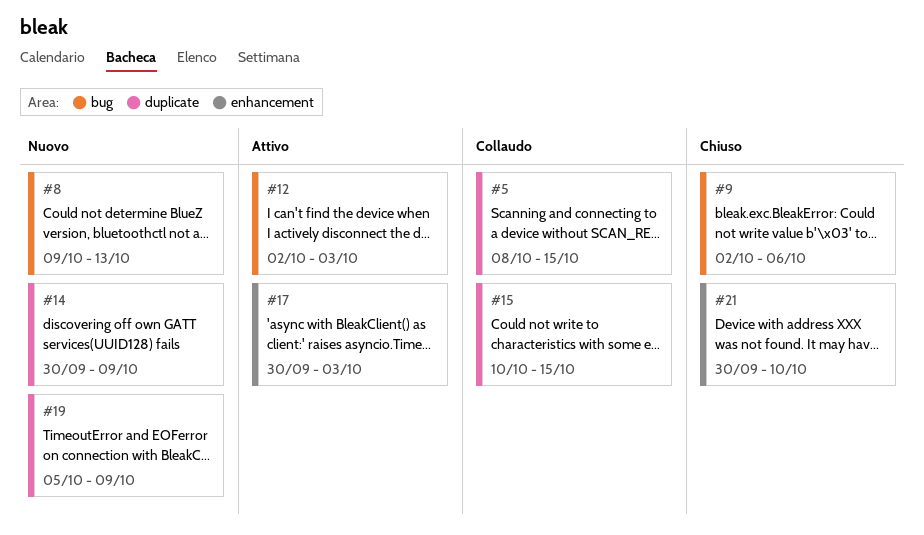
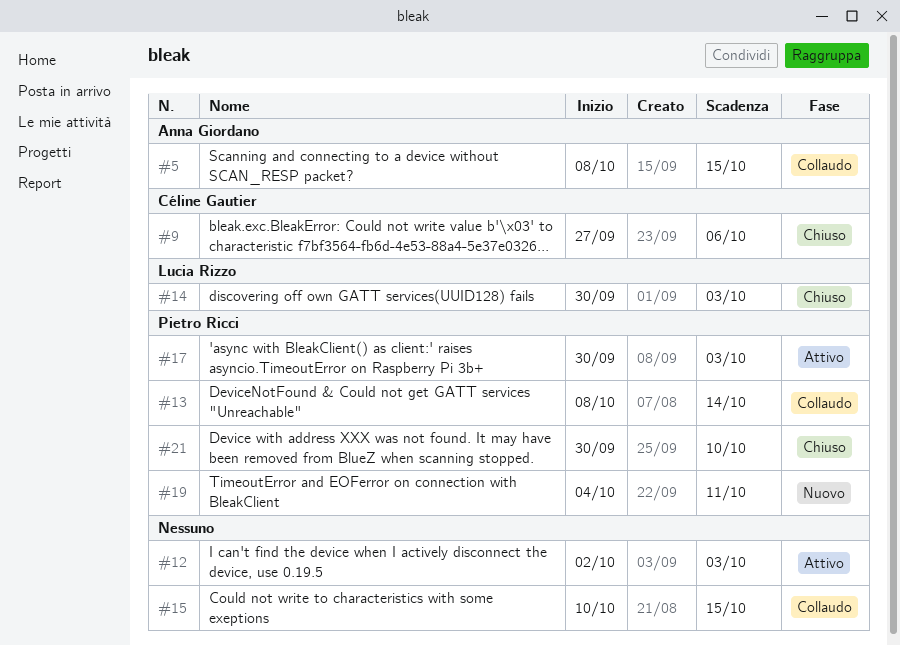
#8: present -> none
#9, start: Oct 2 -> Sep 27
#13: none -> present
#14, status: Nuovo -> Chiuso
#14, due: Oct 9 -> Oct 3
#19, start: Oct 5 -> Oct 4
#19, due: Oct 9 -> Oct 11

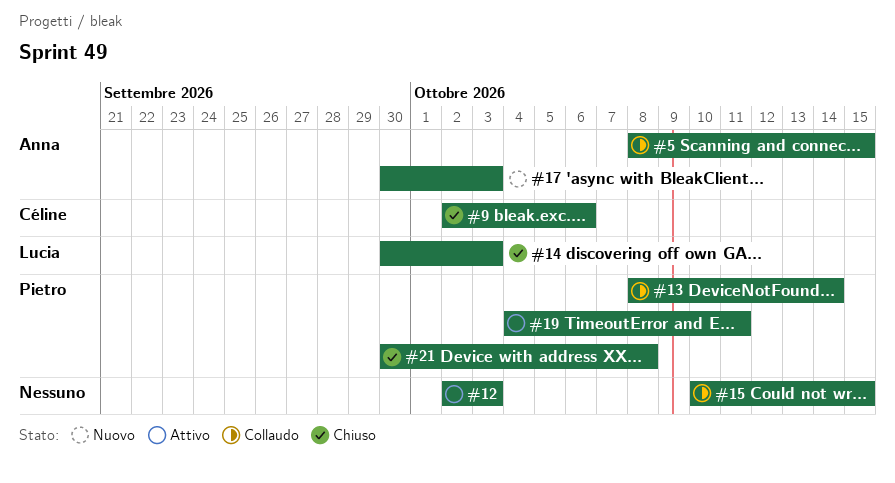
#9, start: Sep 27 -> Oct 2
#17, status: Attivo -> Nuovo
#17, owner: Pietro Ricci -> Anna Giordano
#19, status: Nuovo -> Attivo
#21, due: Oct 10 -> Oct 8

